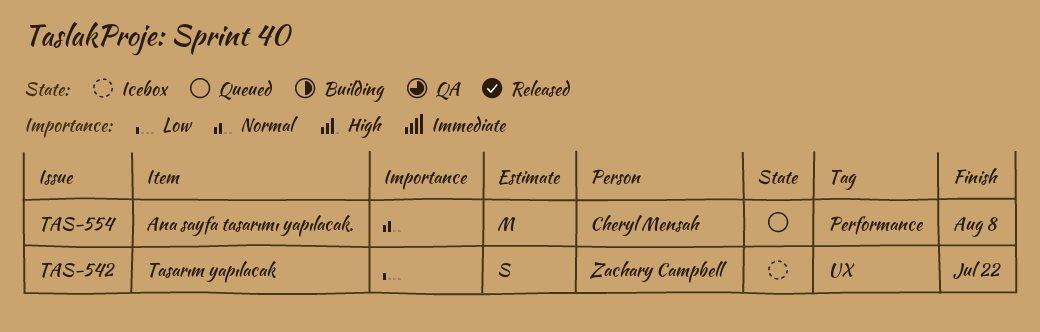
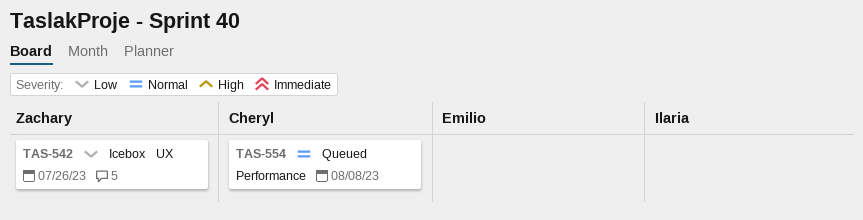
TAS-542, due: Jul 22 -> Jul 26

